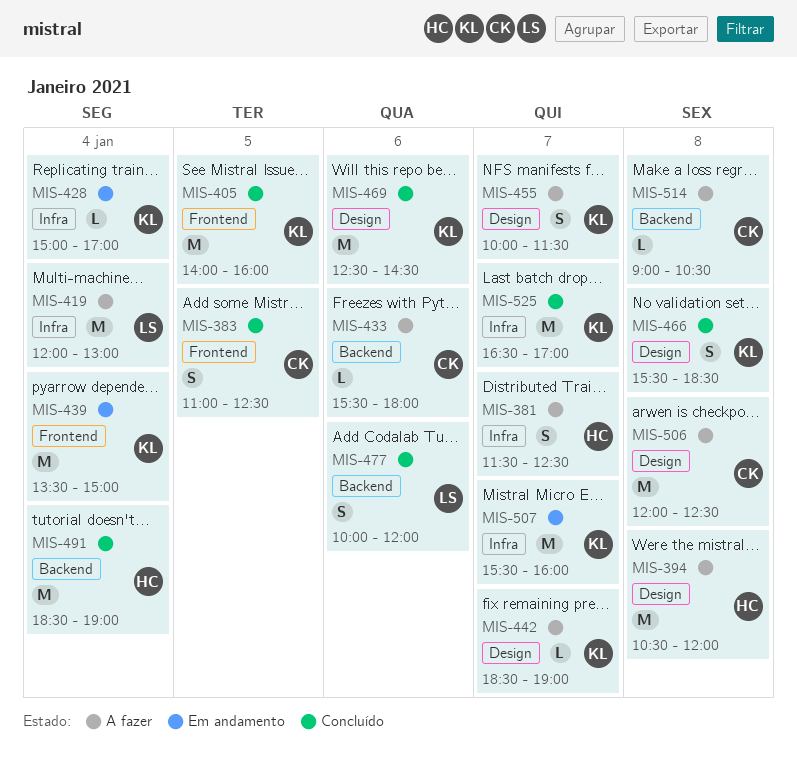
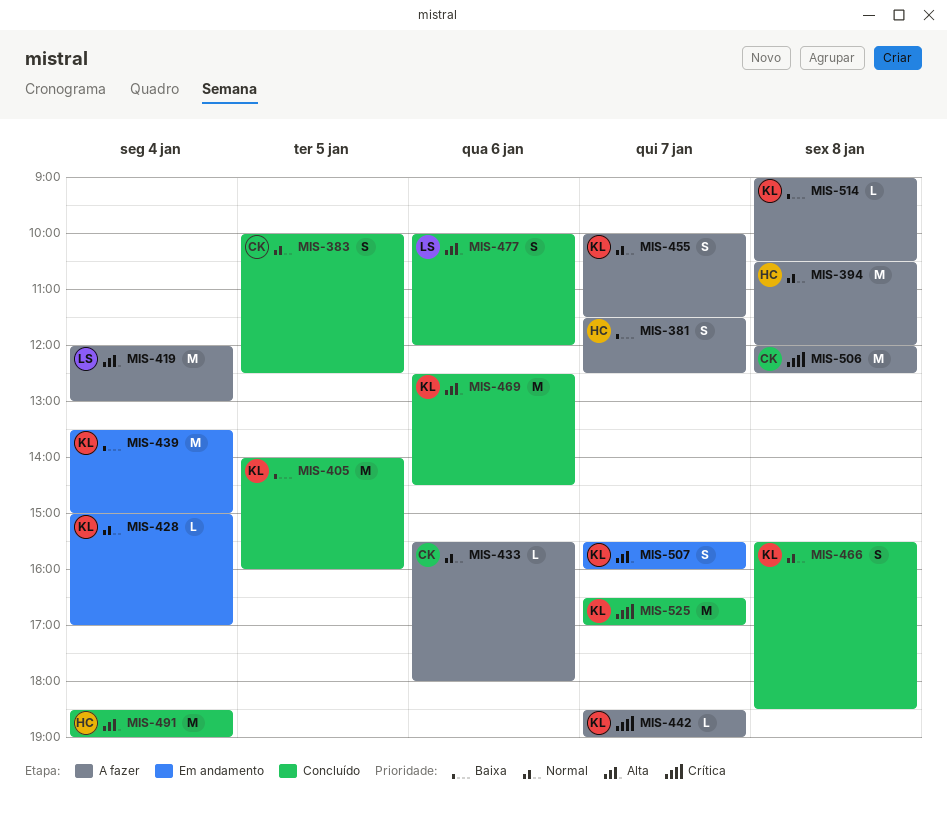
MIS-383, begins: 11:00 -> 10:00
MIS-507, estimate: M -> S
MIS-514, owner: CK -> KL

